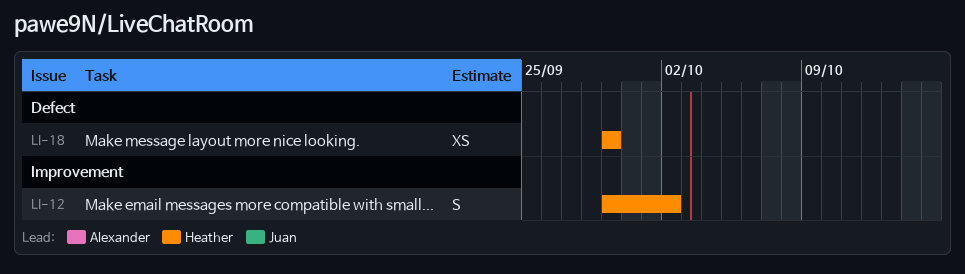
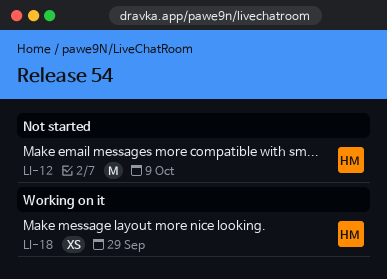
LI-12, estimate: S -> M
LI-12, due: Oct 2 -> Oct 9

